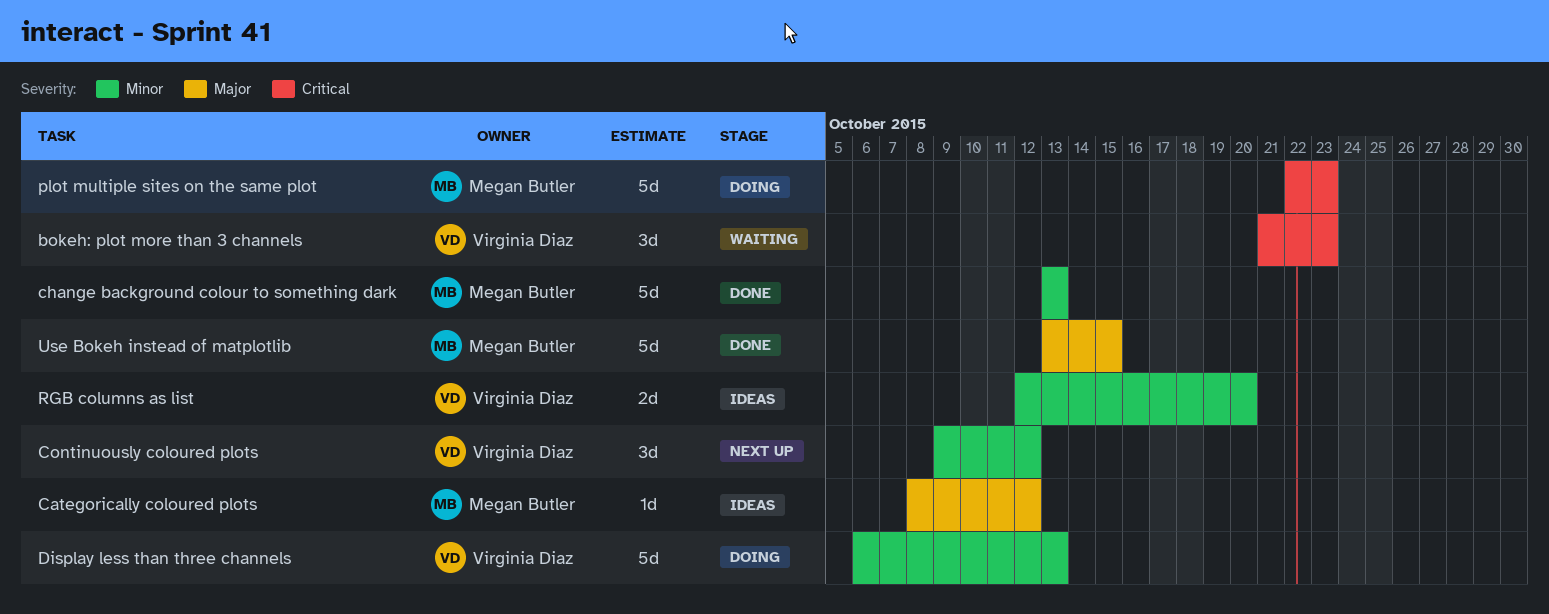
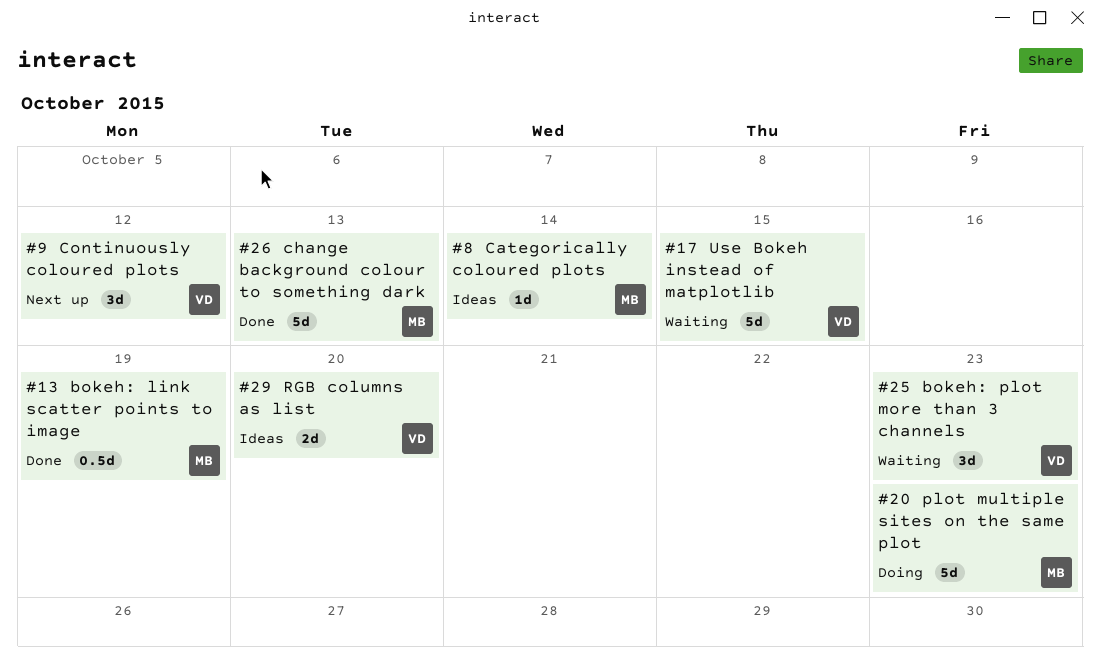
bokeh: link scatter points to image: none -> present
Categorically coloured plots, due: Oct 12 -> Oct 14
Display less than three channels: present -> none
Use Bokeh instead of matplotlib, status: Done -> Waiting
Use Bokeh instead of matplotlib, owner: Megan Butler -> Virginia Diaz

